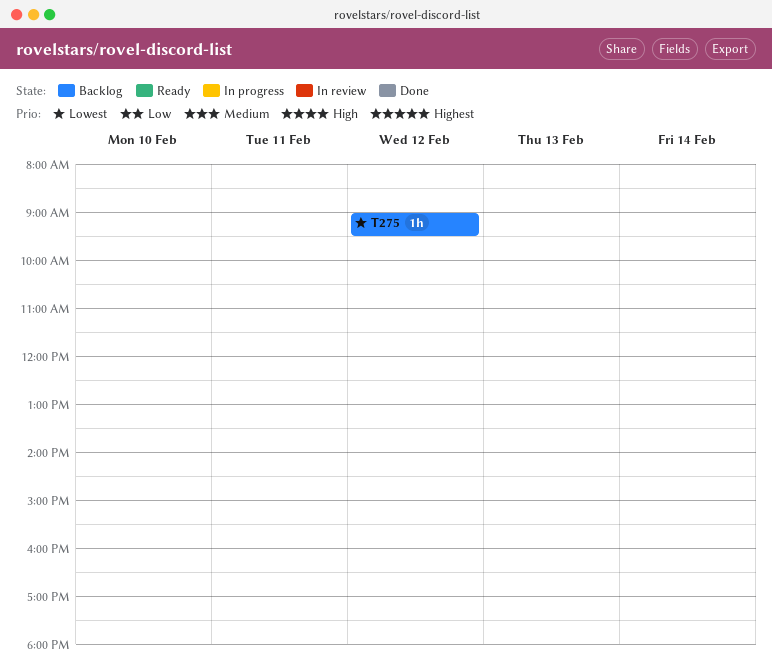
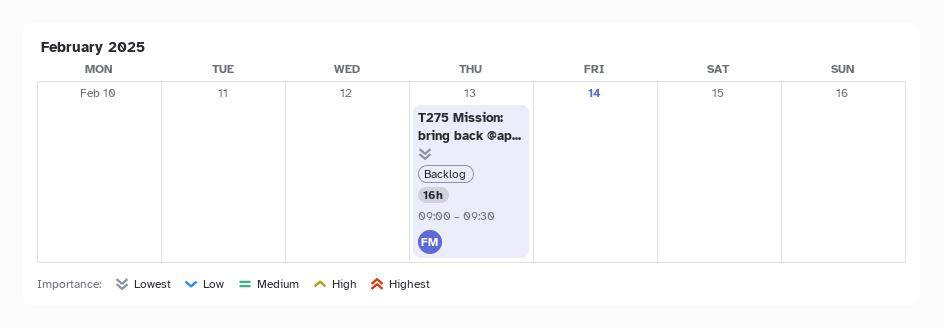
T275, estimate: 1h -> 16h
T275, day: Feb 12 -> Feb 13

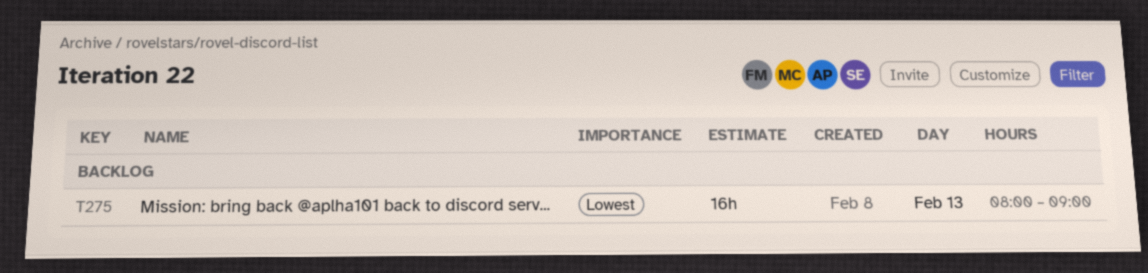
T275, begins: 09:00 -> 08:00
T275, ends: 09:30 -> 09:00

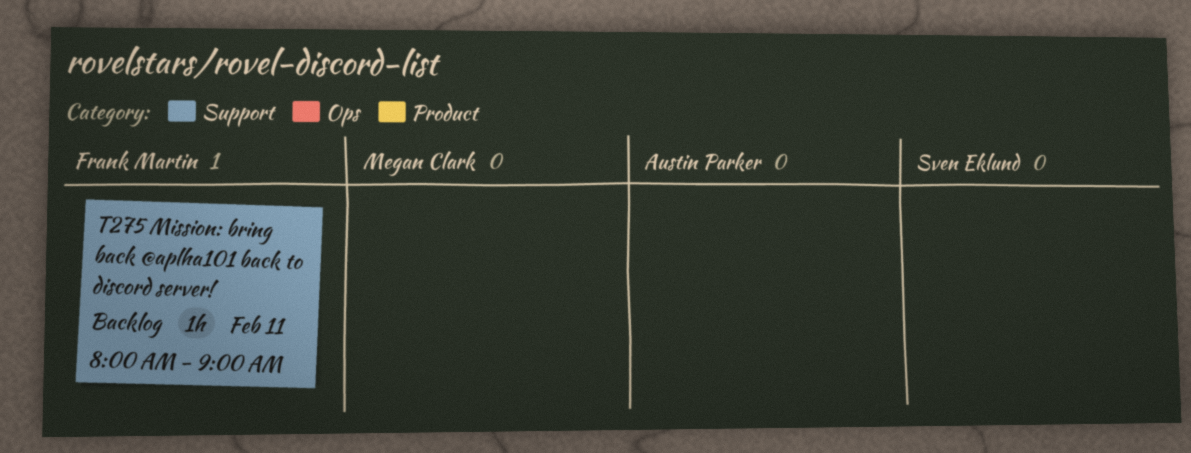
T275, estimate: 16h -> 1h
T275, day: Feb 13 -> Feb 11

